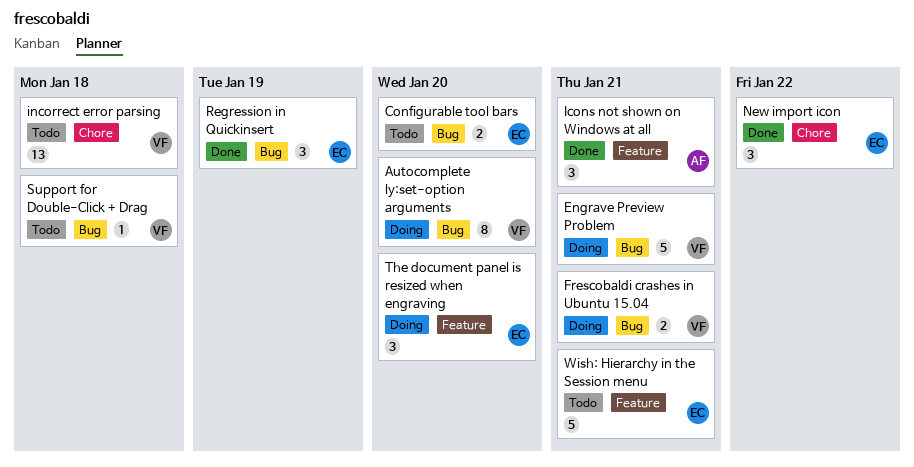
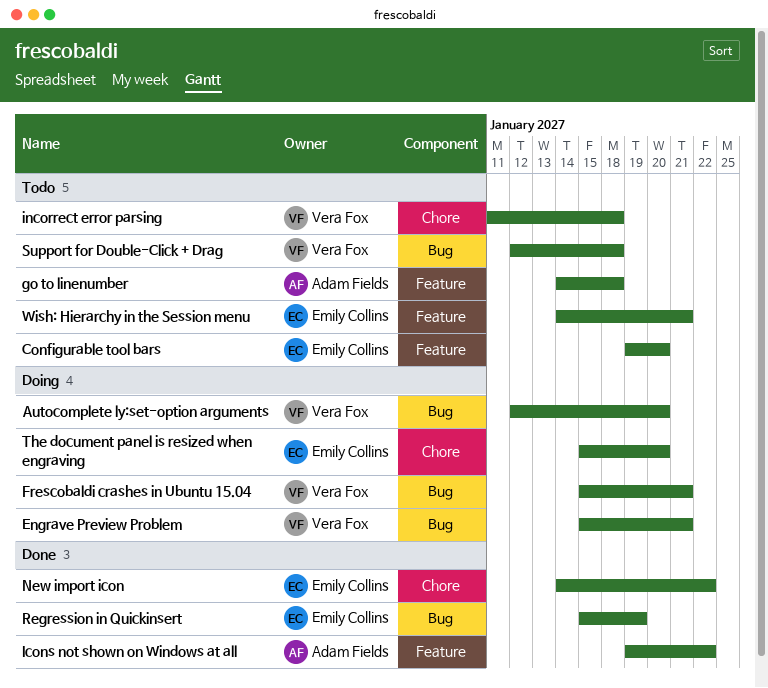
Configurable tool bars, label: Bug -> Feature
go to linenumber: none -> present
Icons not shown on Windows at all, due: Jan 21 -> Jan 22
The document panel is resized when engraving, label: Feature -> Chore

